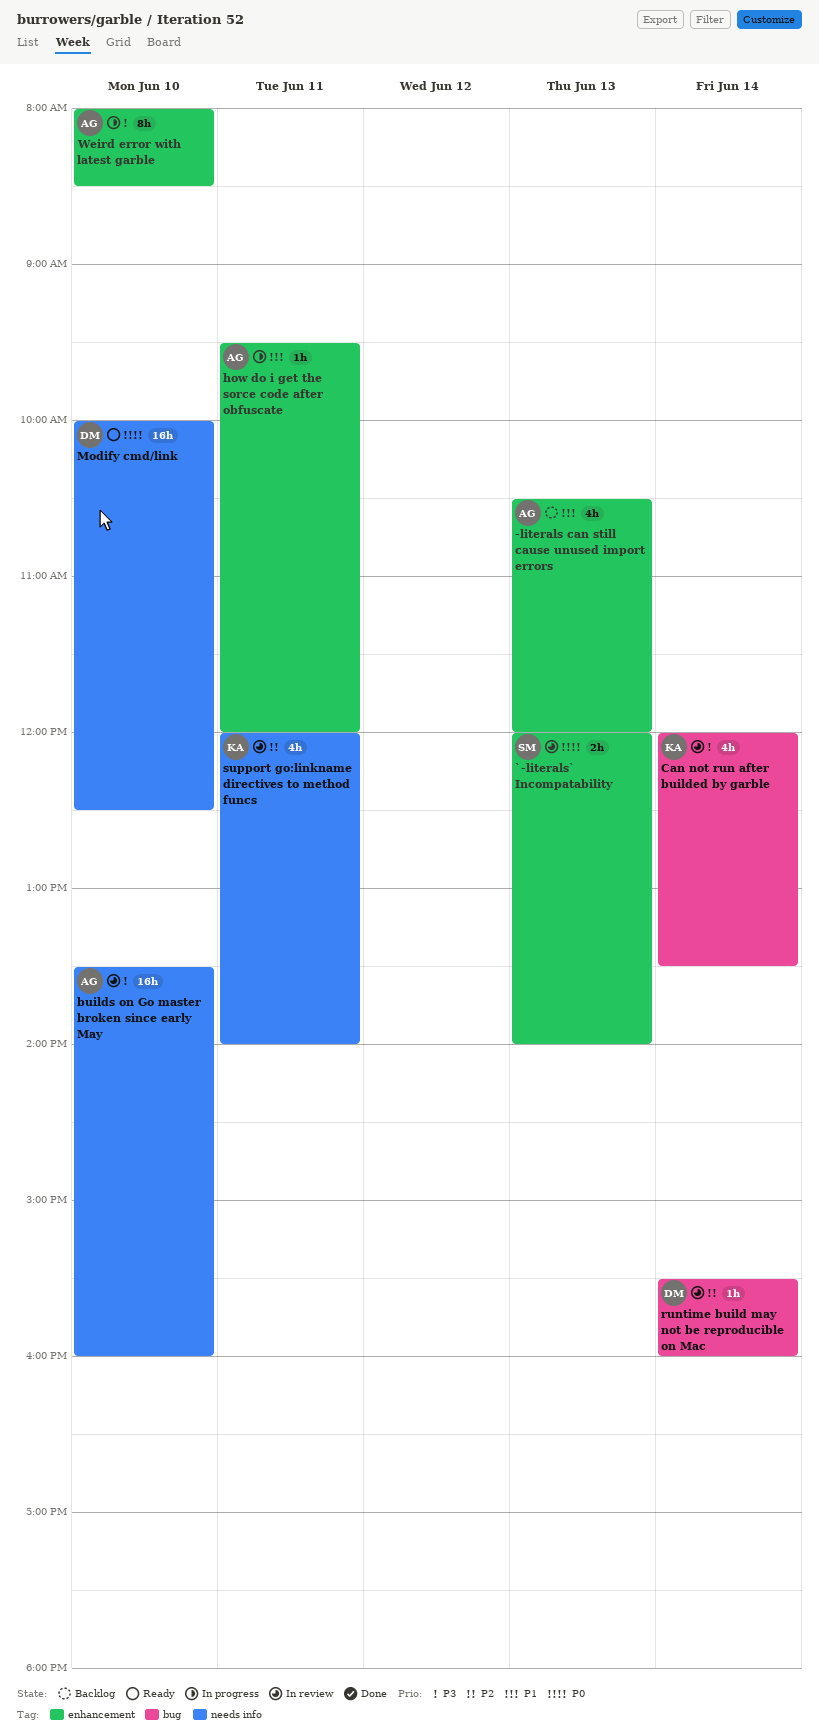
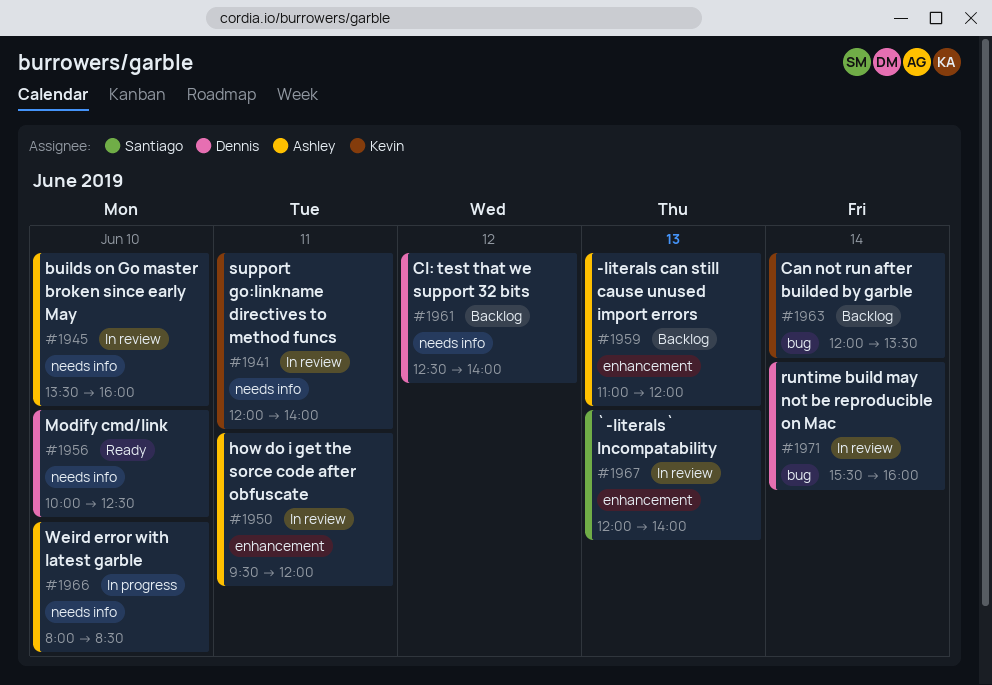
-literals can still cause unused import errors, begins: 10:30 -> 11:00
Can not run after builded by garble, status: In review -> Backlog
CI: test that we support 32 bits: none -> present
how do i get the sorce code after obfuscate, status: In progress -> In review
Weird error with latest garble, label: enhancement -> needs info

